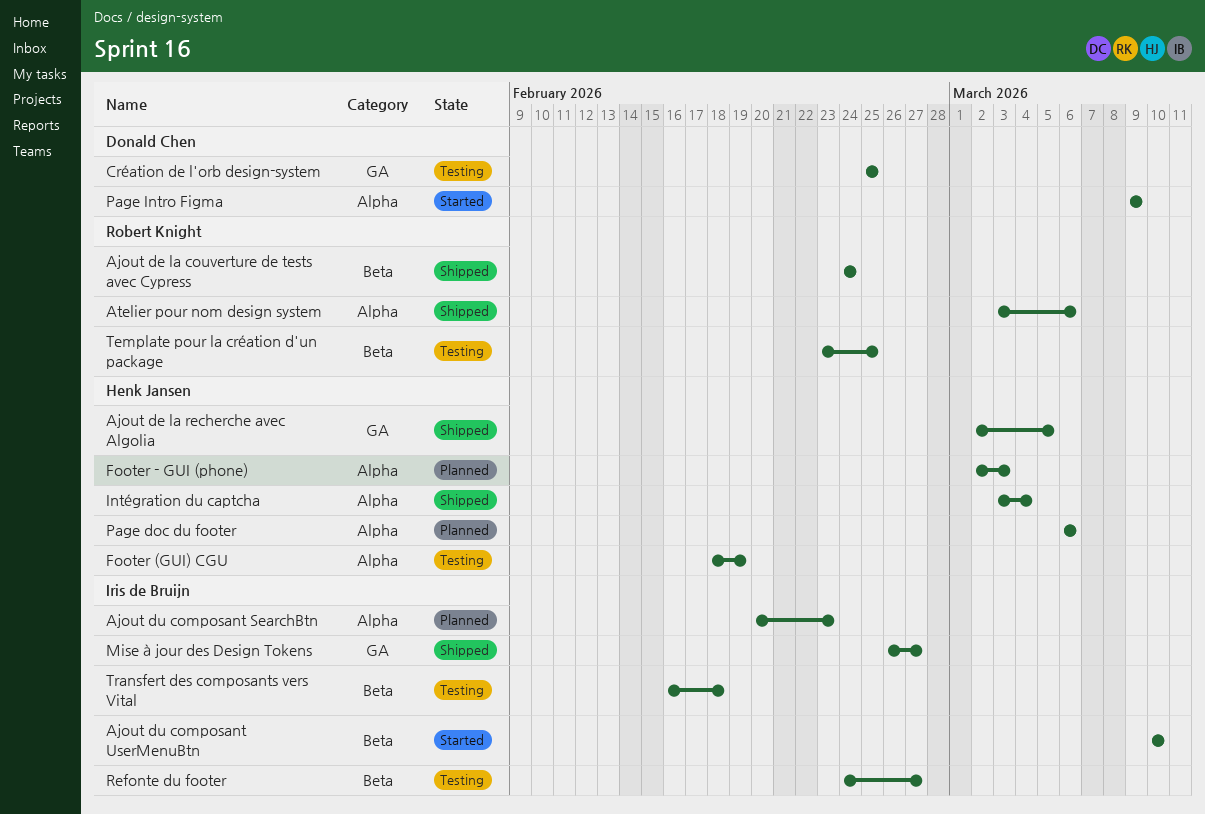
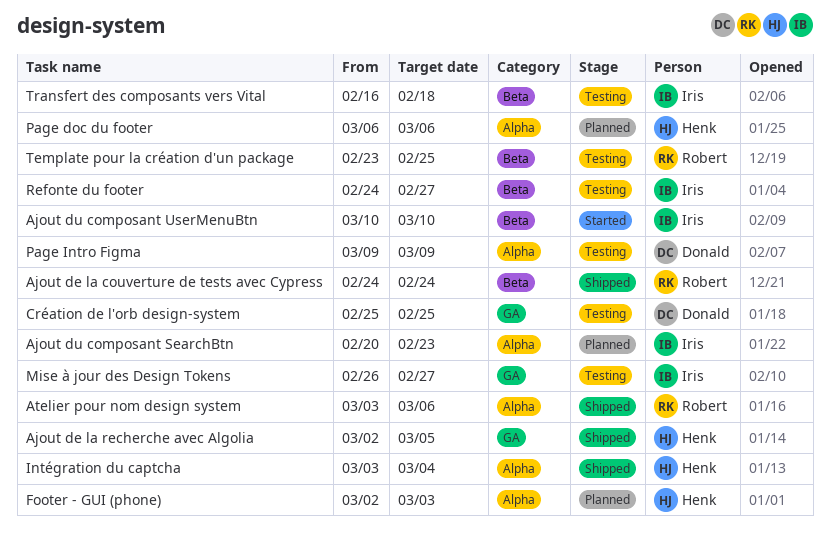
Footer (GUI) CGU: present -> none
Mise à jour des Design Tokens, status: Shipped -> Testing
Page Intro Figma, status: Started -> Testing

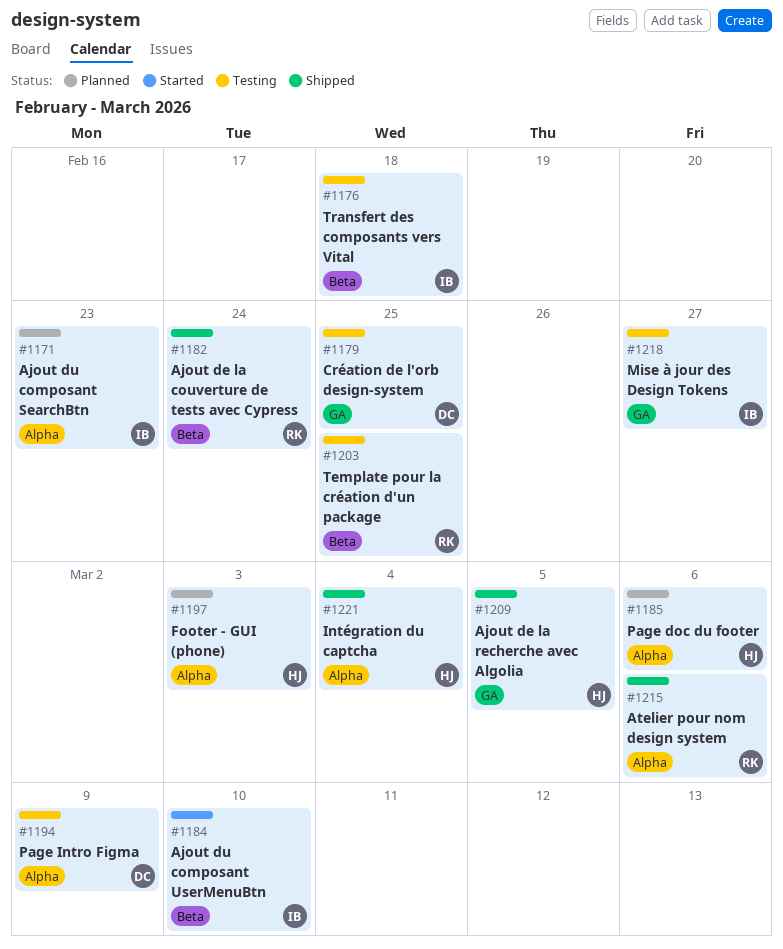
Refonte du footer: present -> none

